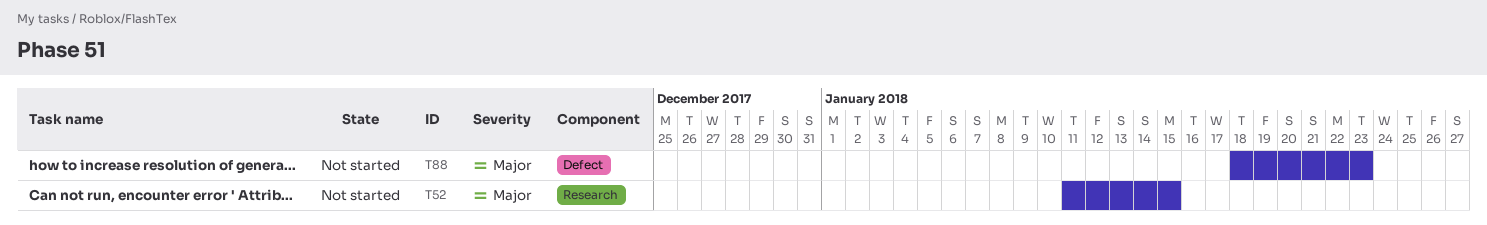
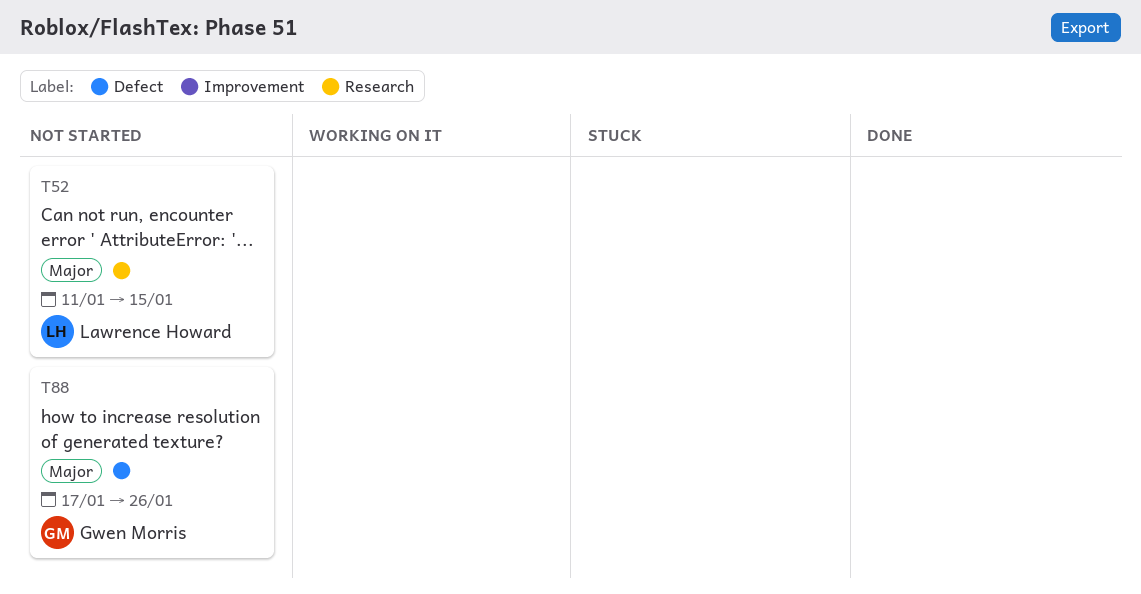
T88, start: Jan 18 -> Jan 17
T88, due: Jan 23 -> Jan 26

